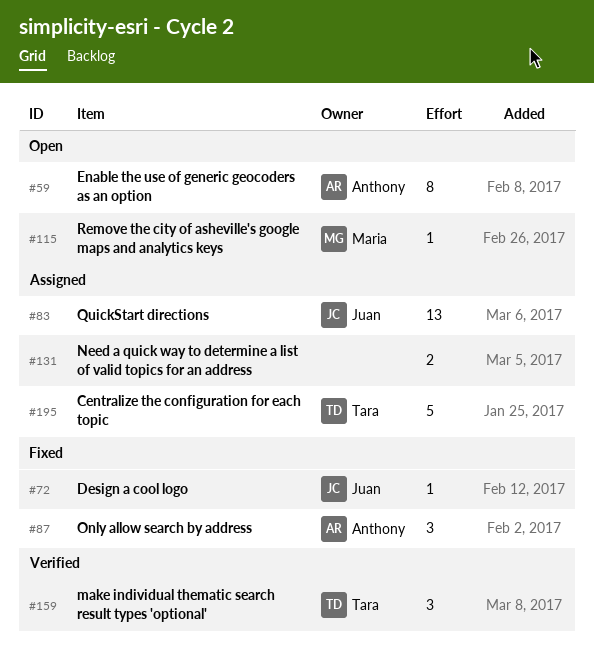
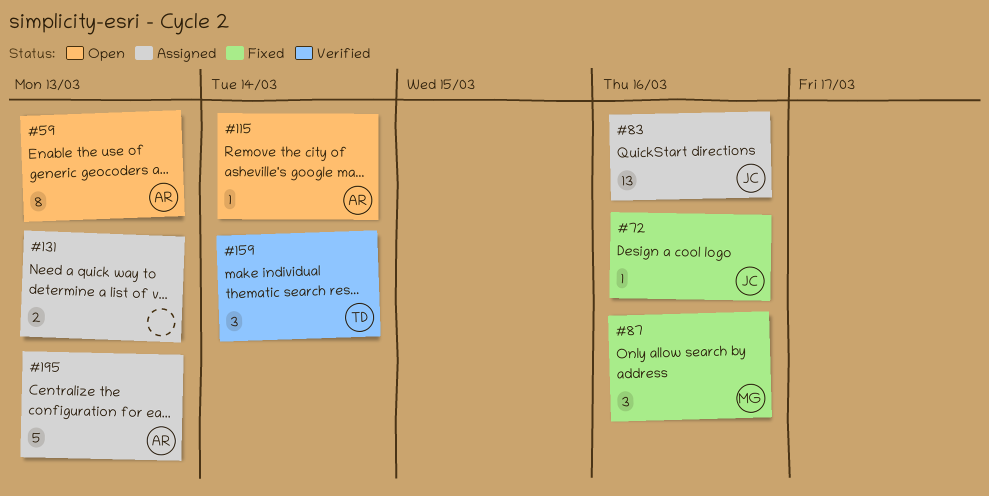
#87, owner: Anthony -> Maria
#115, owner: Maria -> Anthony
#195, owner: Tara -> Anthony

